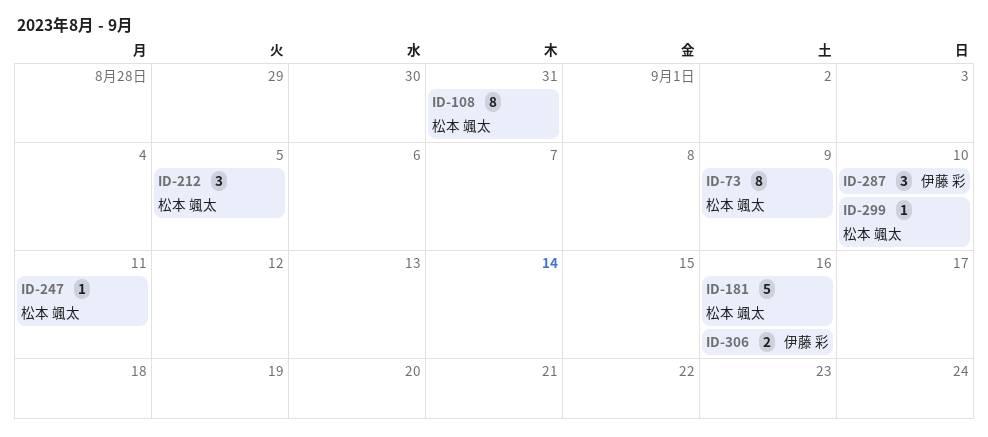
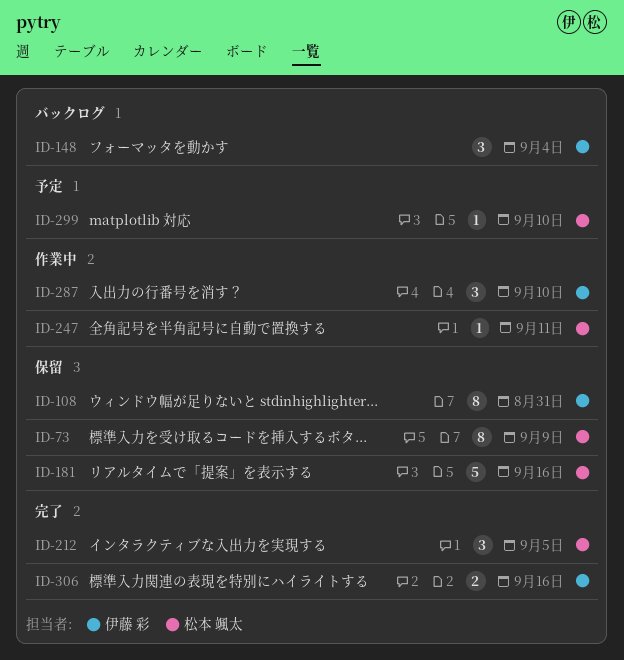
ID-108, owner: 松本 颯太 -> 伊藤 彩
ID-148: none -> present

